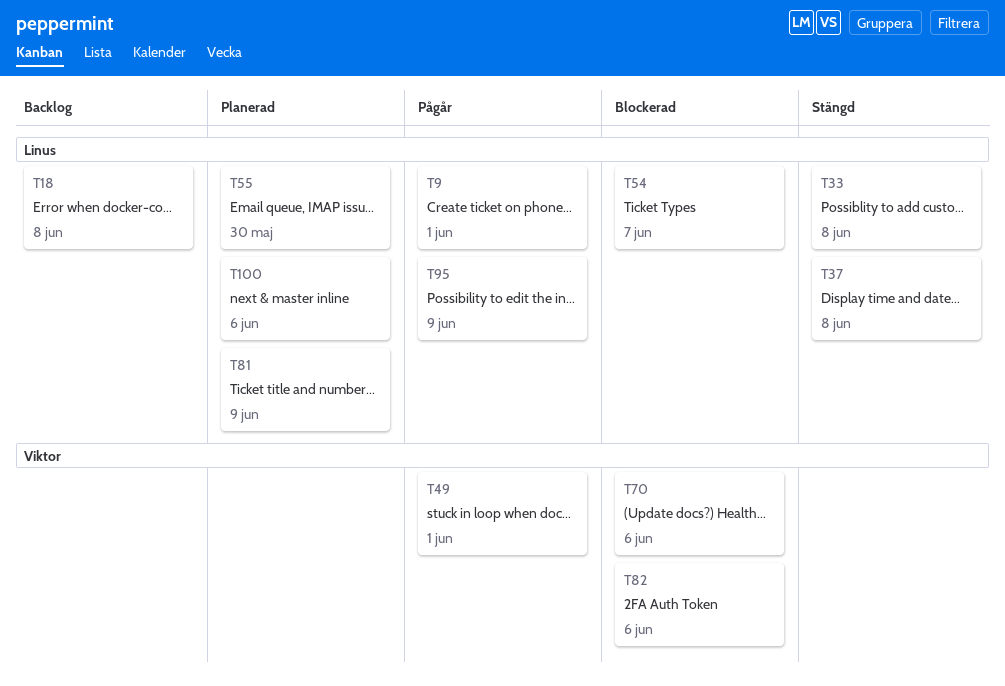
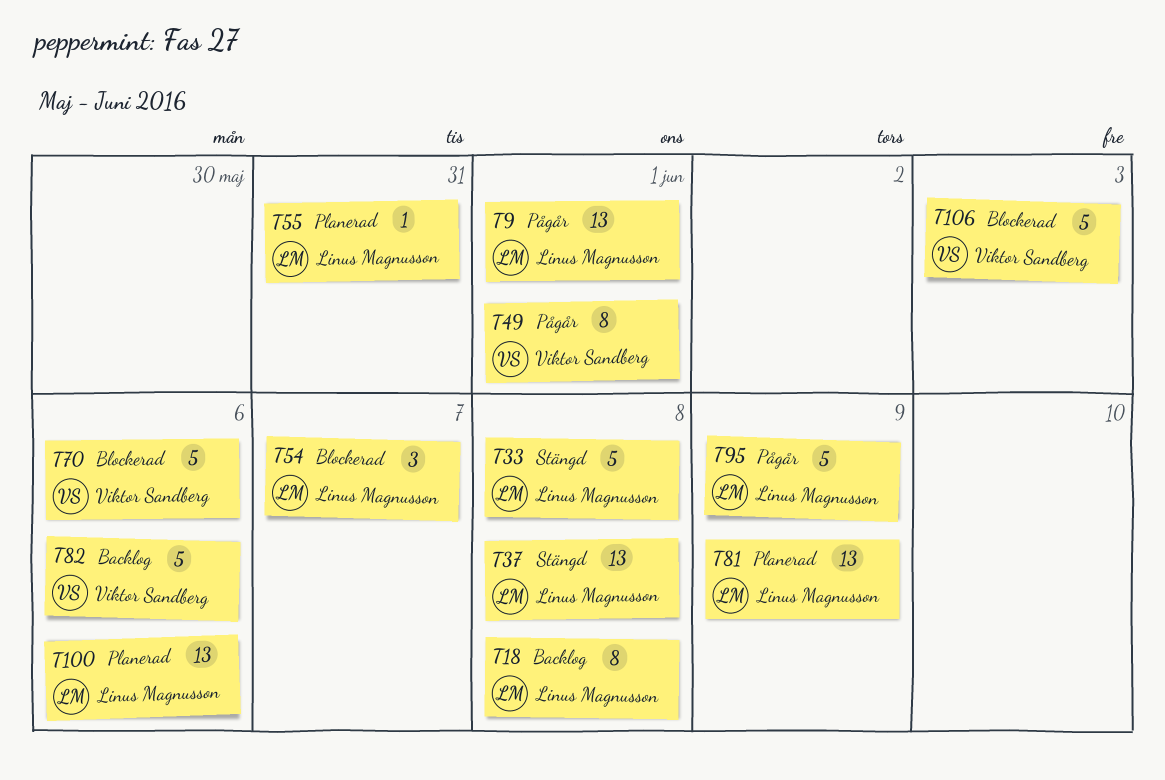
T55, due: May 30 -> May 31
T82, status: Blockerad -> Backlog
T106: none -> present

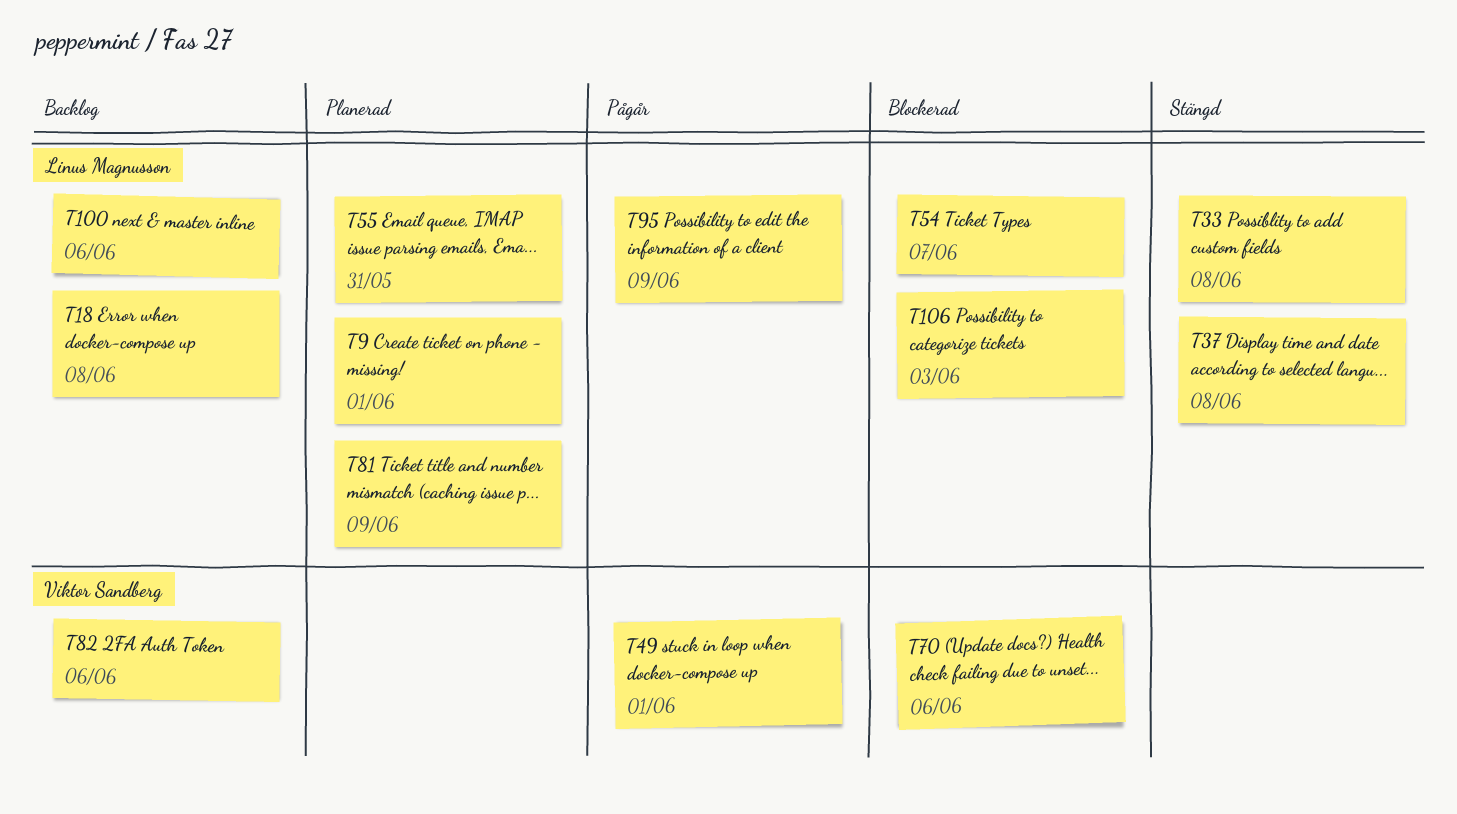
T9, status: Pågår -> Planerad
T100, status: Planerad -> Backlog
T106, owner: Viktor Sandberg -> Linus Magnusson

